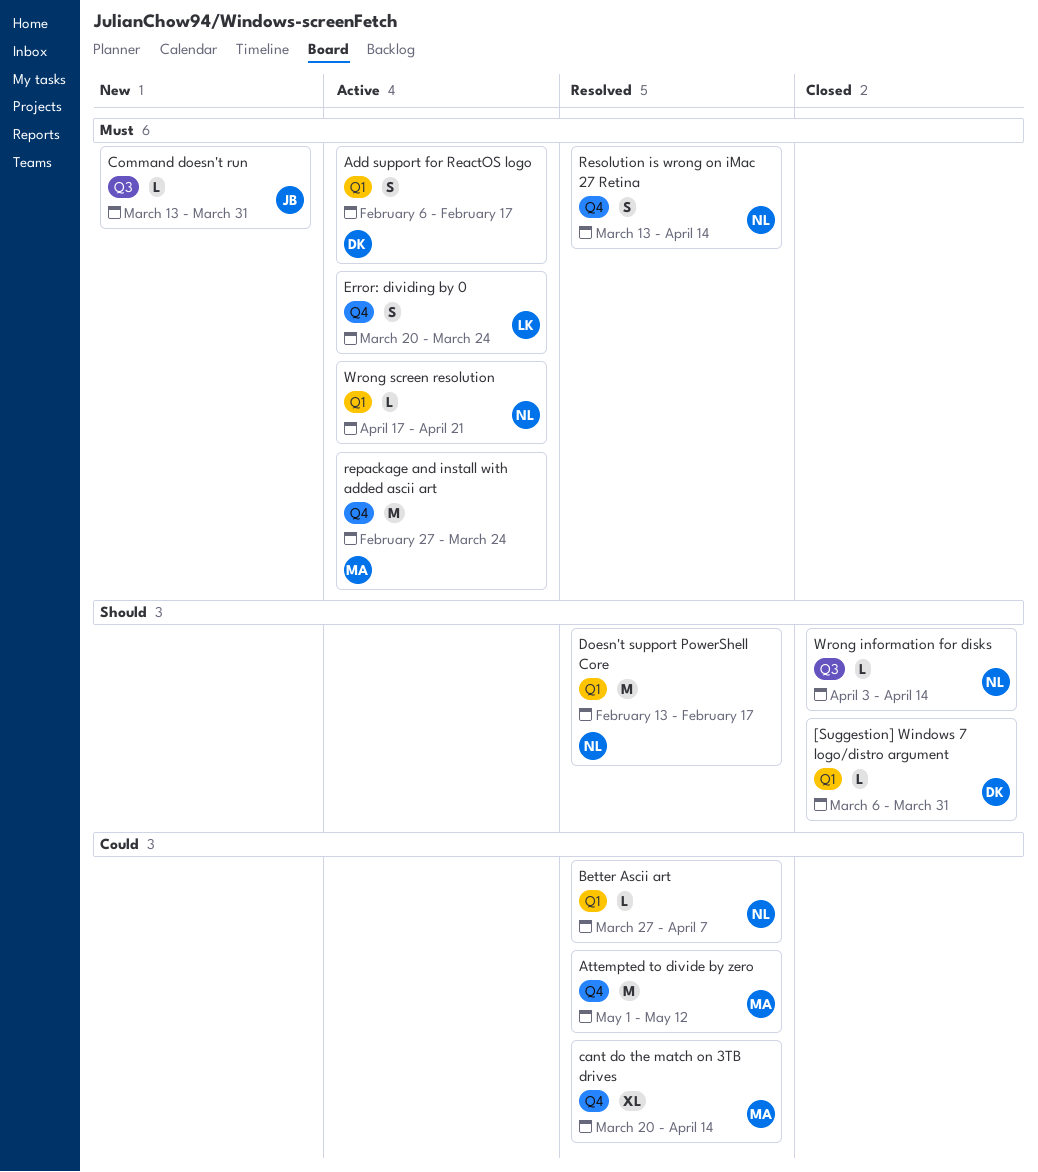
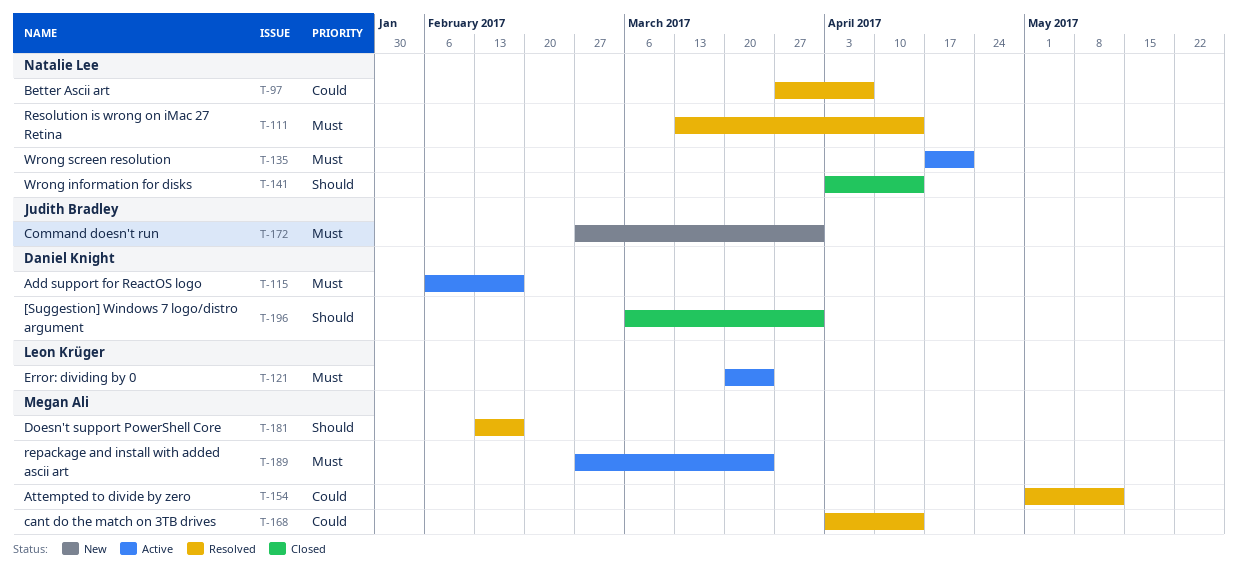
cant do the match on 3TB drives, start: Mar 20 -> Apr 3
Command doesn't run, start: Mar 13 -> Feb 27
Doesn't support PowerShell Core, owner: Natalie Lee -> Megan Ali

